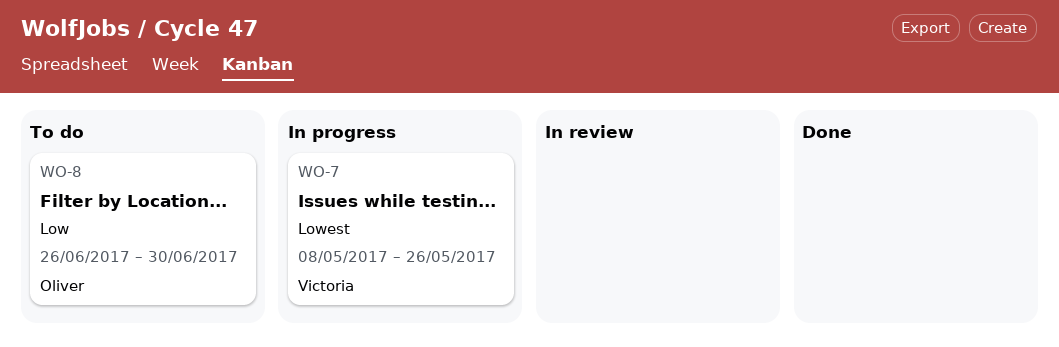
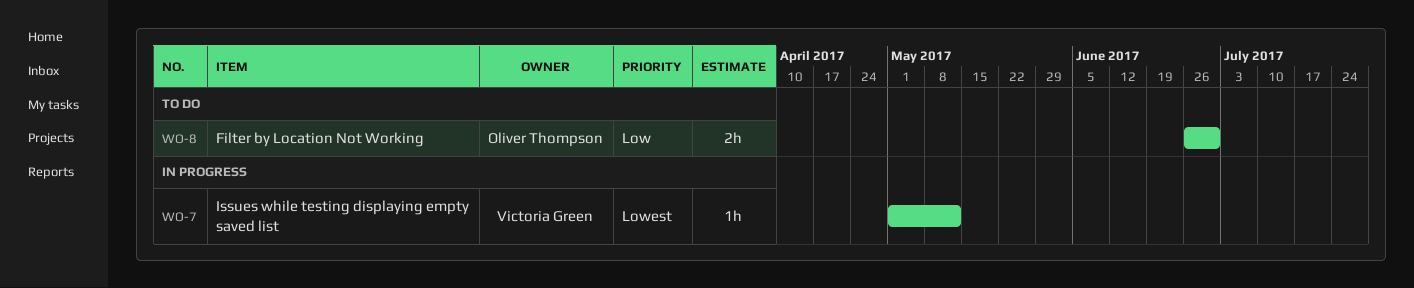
WO-7, start: May 8 -> May 1
WO-7, due: May 26 -> May 12

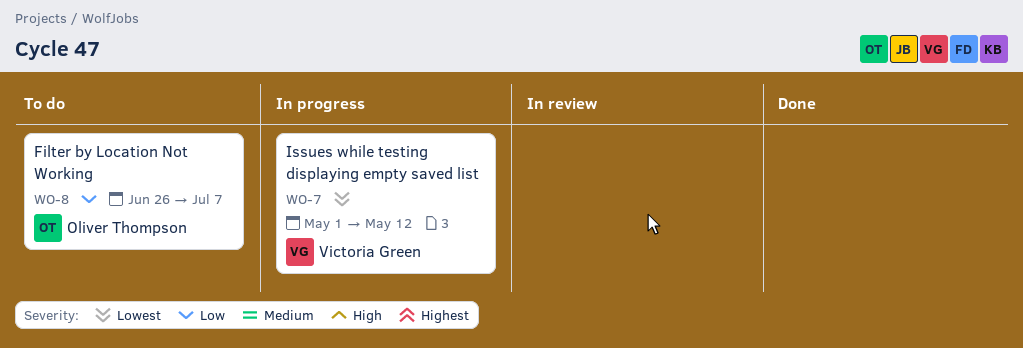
WO-8, due: Jun 30 -> Jul 7

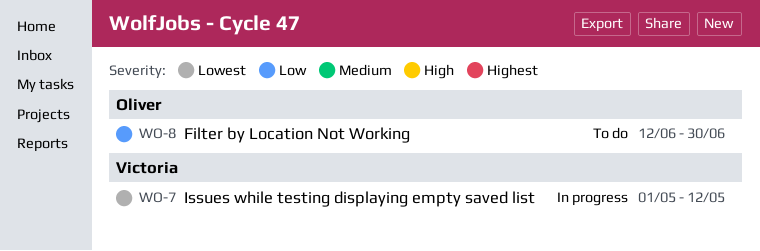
WO-8, start: Jun 26 -> Jun 12
WO-8, due: Jul 7 -> Jun 30

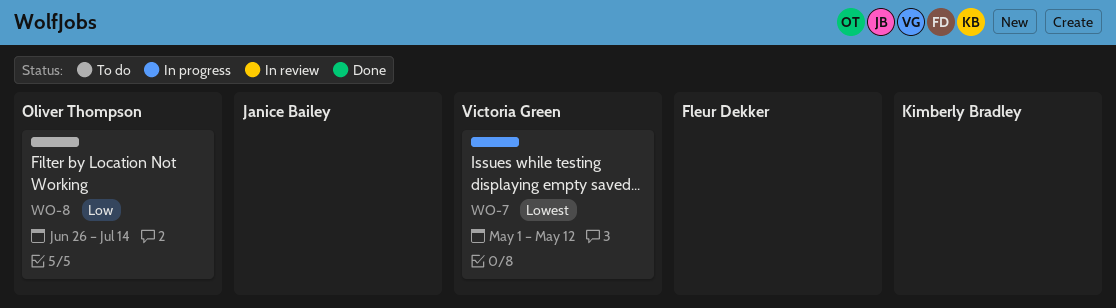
WO-8, start: Jun 12 -> Jun 26
WO-8, due: Jun 30 -> Jul 14

